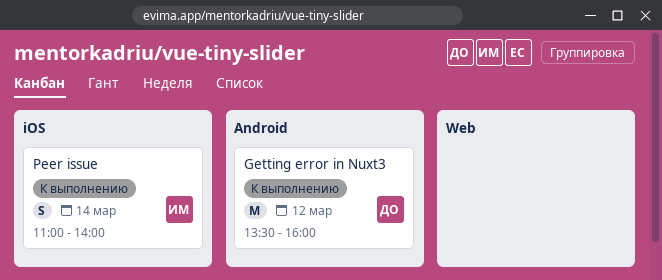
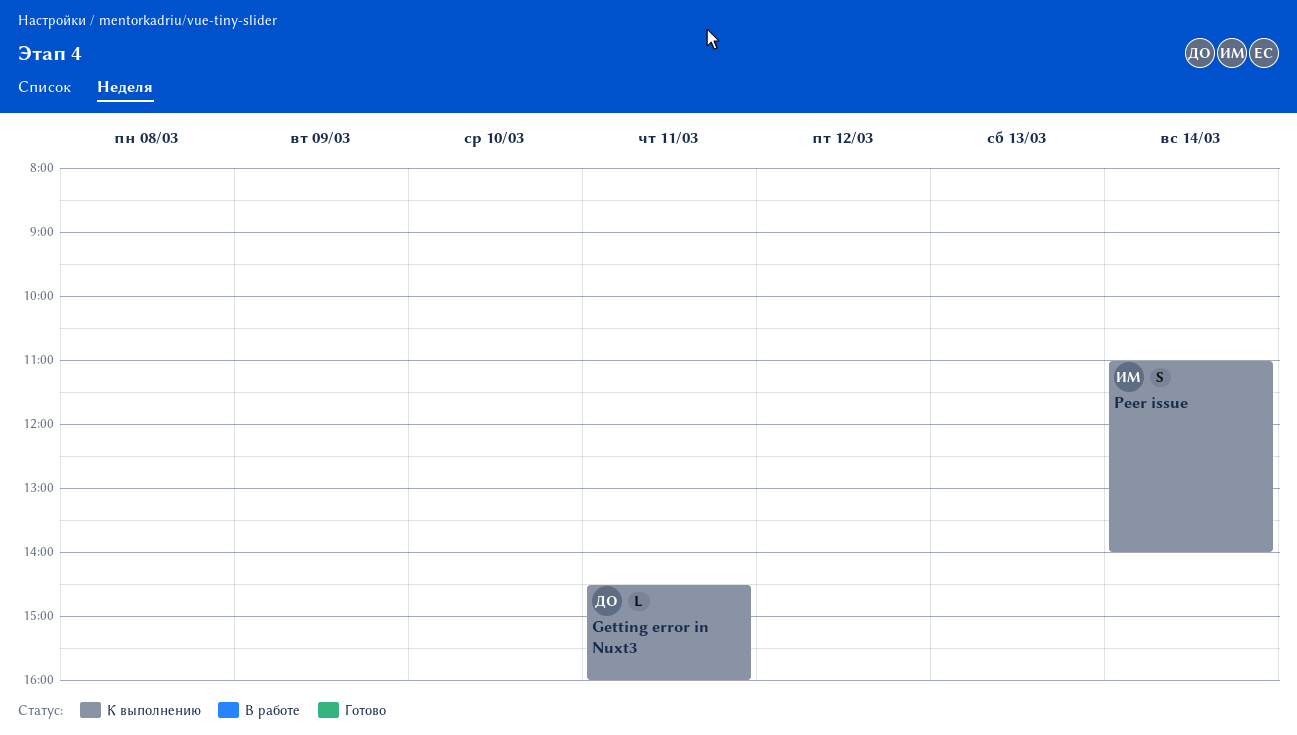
Getting error in Nuxt3, estimate: M -> L
Getting error in Nuxt3, day: Mar 12 -> Mar 11
Getting error in Nuxt3, begins: 13:30 -> 14:30

